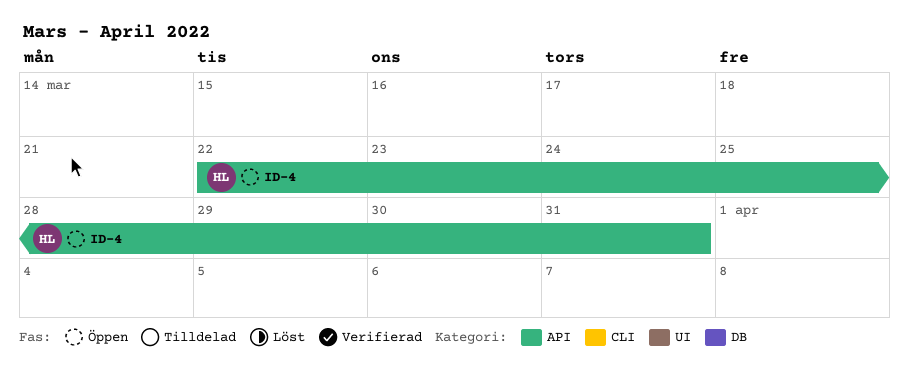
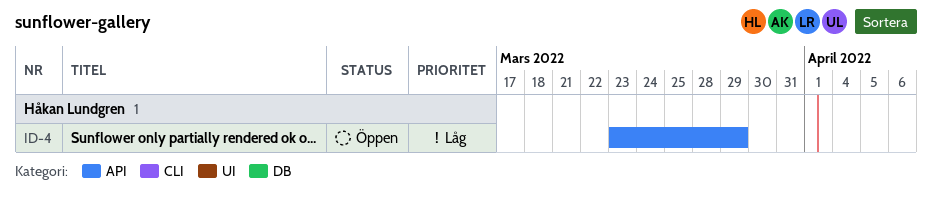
ID-4, start: Mar 22 -> Mar 23
ID-4, due: Mar 31 -> Mar 29

